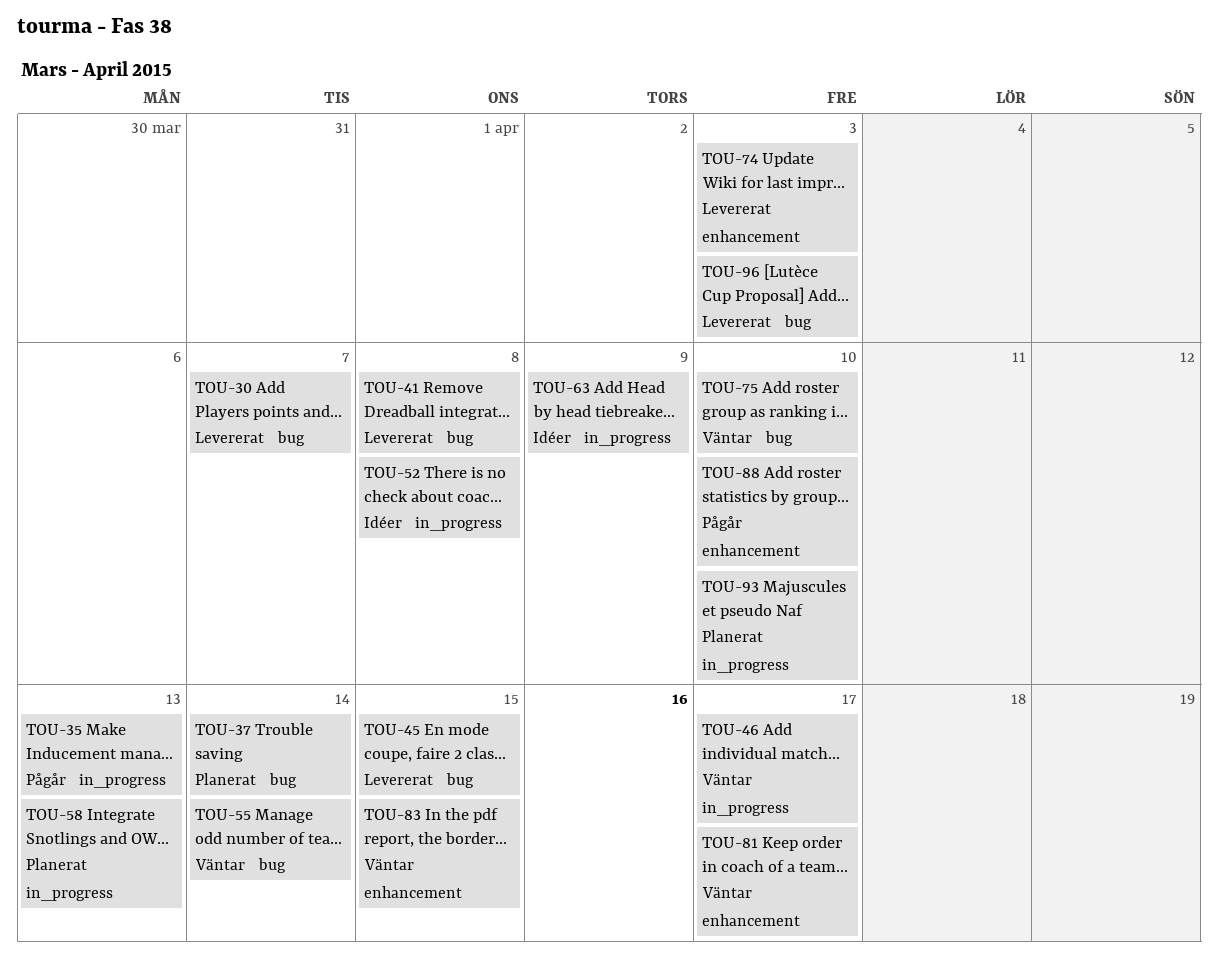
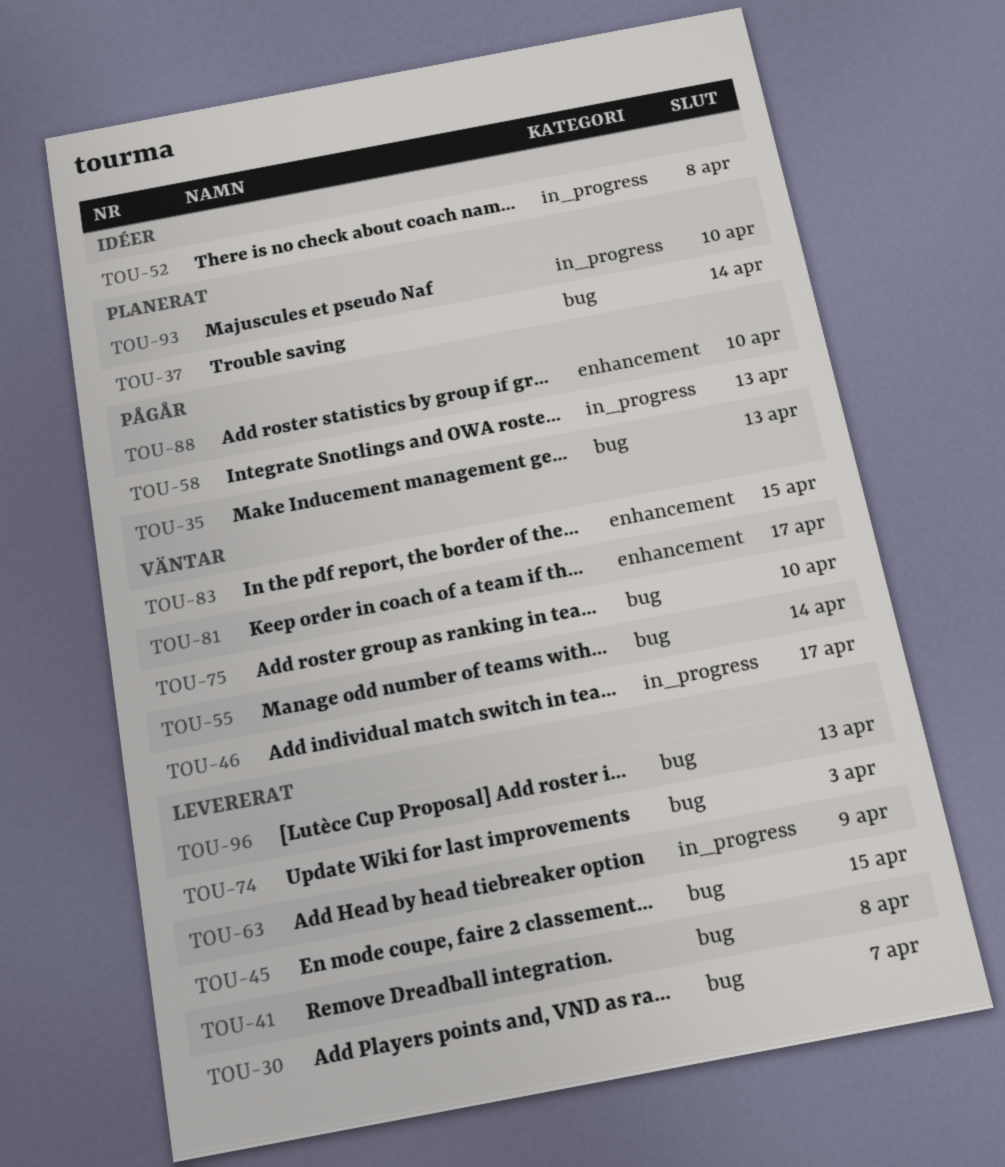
TOU-35, label: in_progress -> bug
TOU-58, status: Planerat -> Pågår
TOU-63, status: Idéer -> Levererat
TOU-74, label: enhancement -> bug
TOU-96, due: Apr 3 -> Apr 13

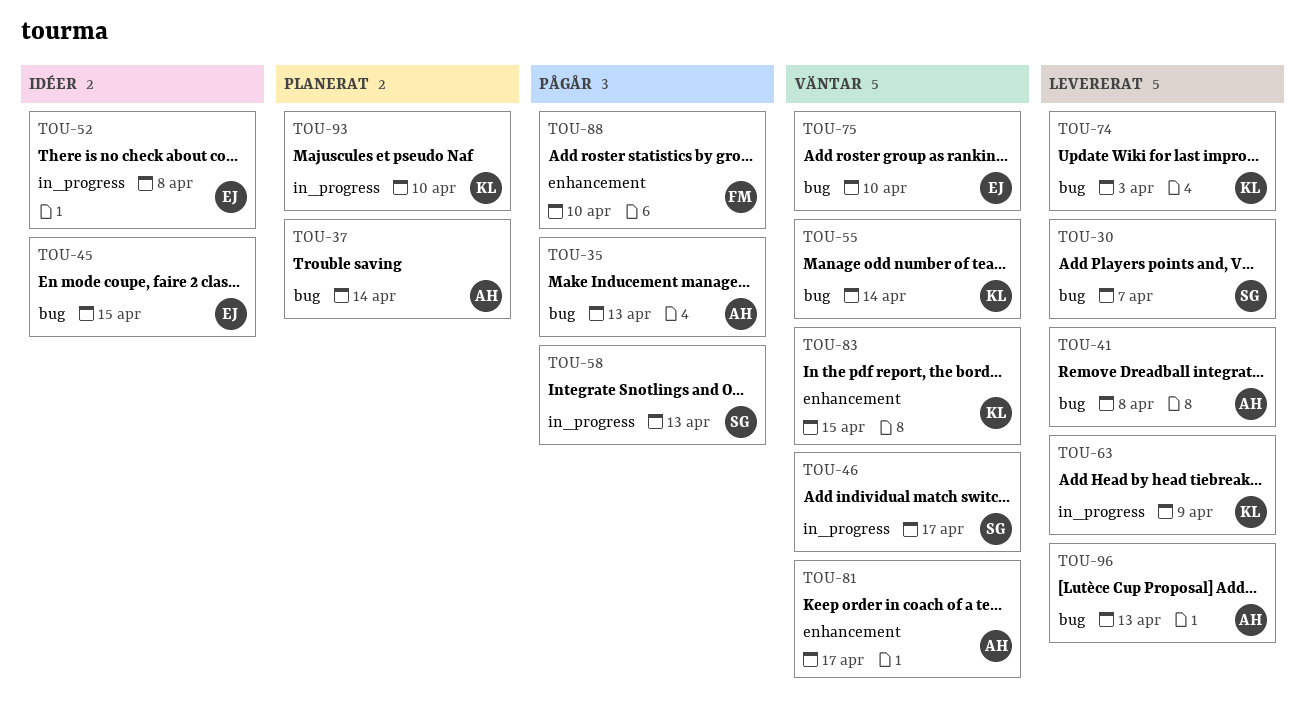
TOU-45, status: Levererat -> Idéer

